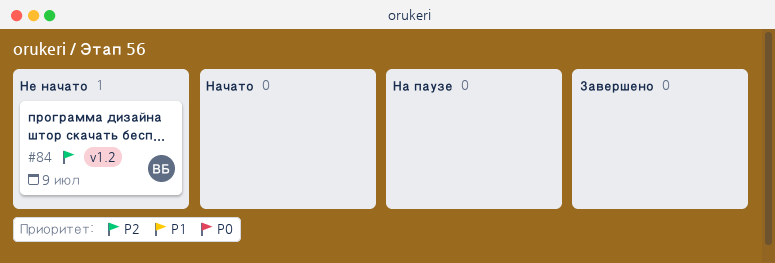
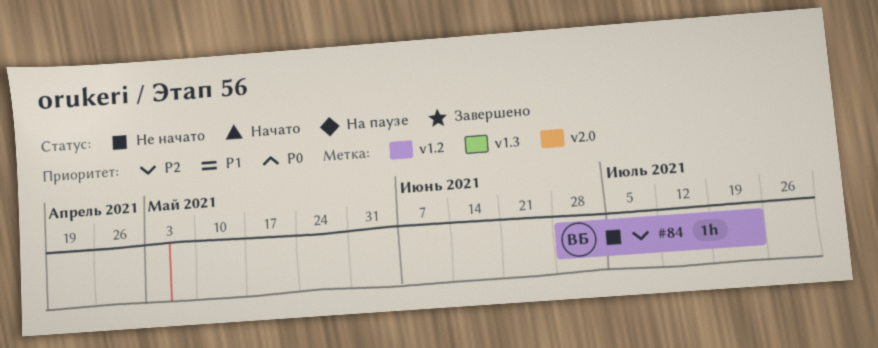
#84, due: Jul 9 -> Jul 23

